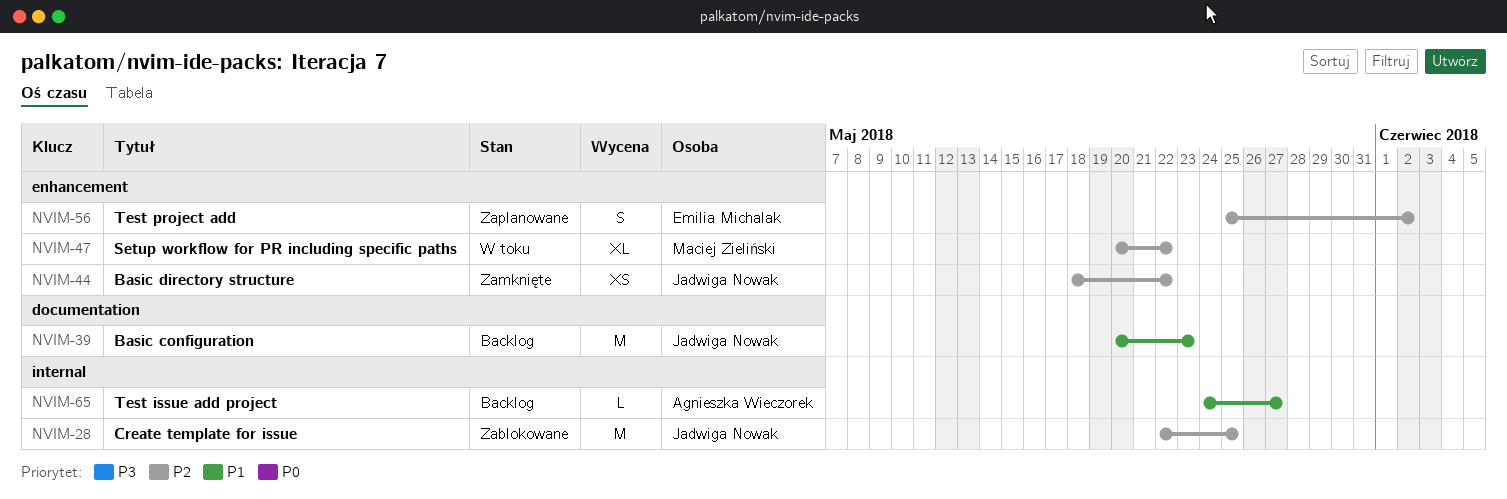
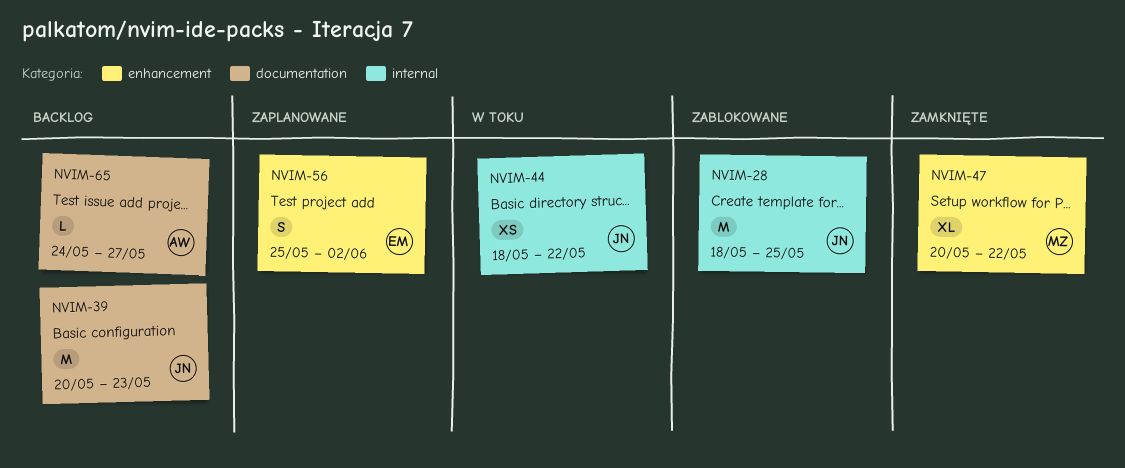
NVIM-28, start: May 22 -> May 18
NVIM-44, status: Zamknięte -> W toku
NVIM-44, label: enhancement -> internal
NVIM-47, status: W toku -> Zamknięte
NVIM-65, label: internal -> documentation

